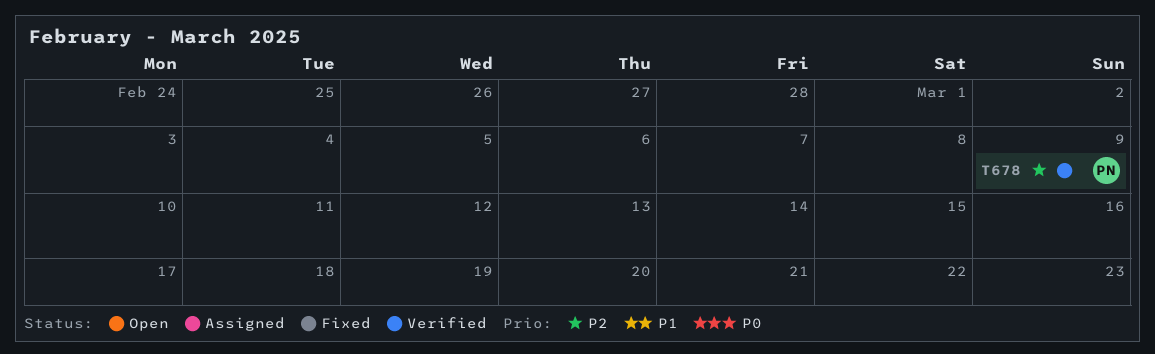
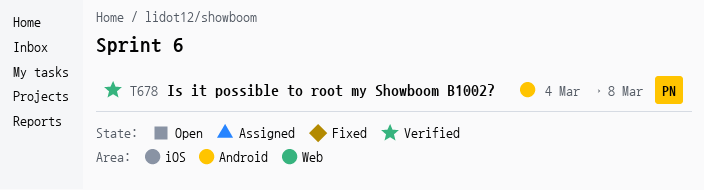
T678, due: Mar 9 -> Mar 8

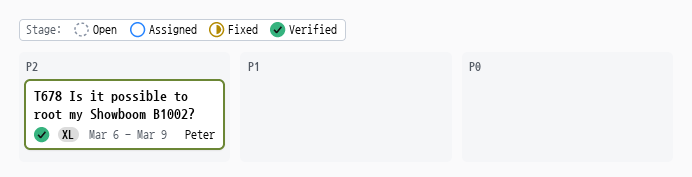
T678, start: Mar 4 -> Mar 6
T678, due: Mar 8 -> Mar 9

